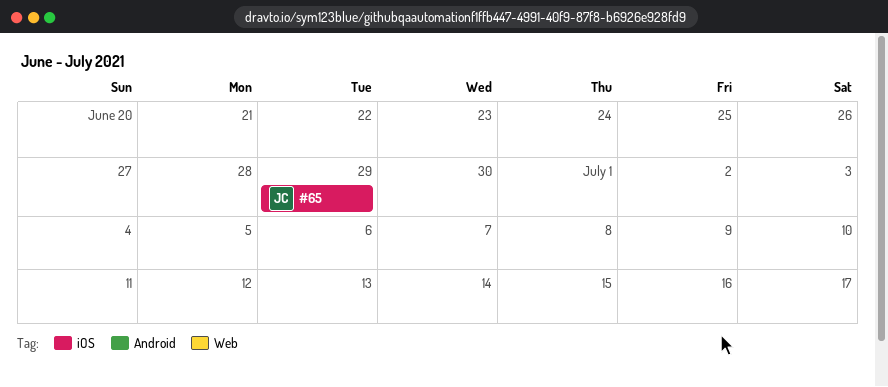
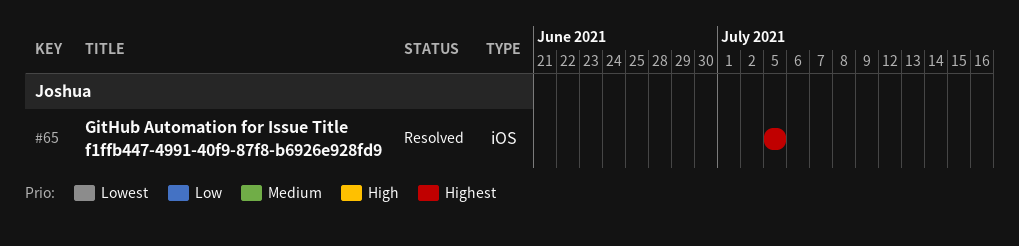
#65, start: Jun 29 -> Jul 5
#65, due: Jun 29 -> Jul 5

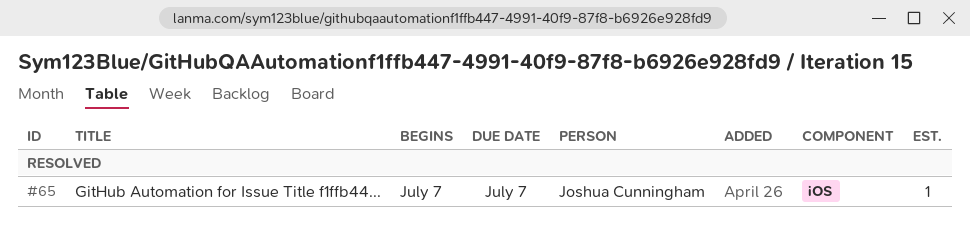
#65, start: Jul 5 -> Jul 7
#65, due: Jul 5 -> Jul 7

